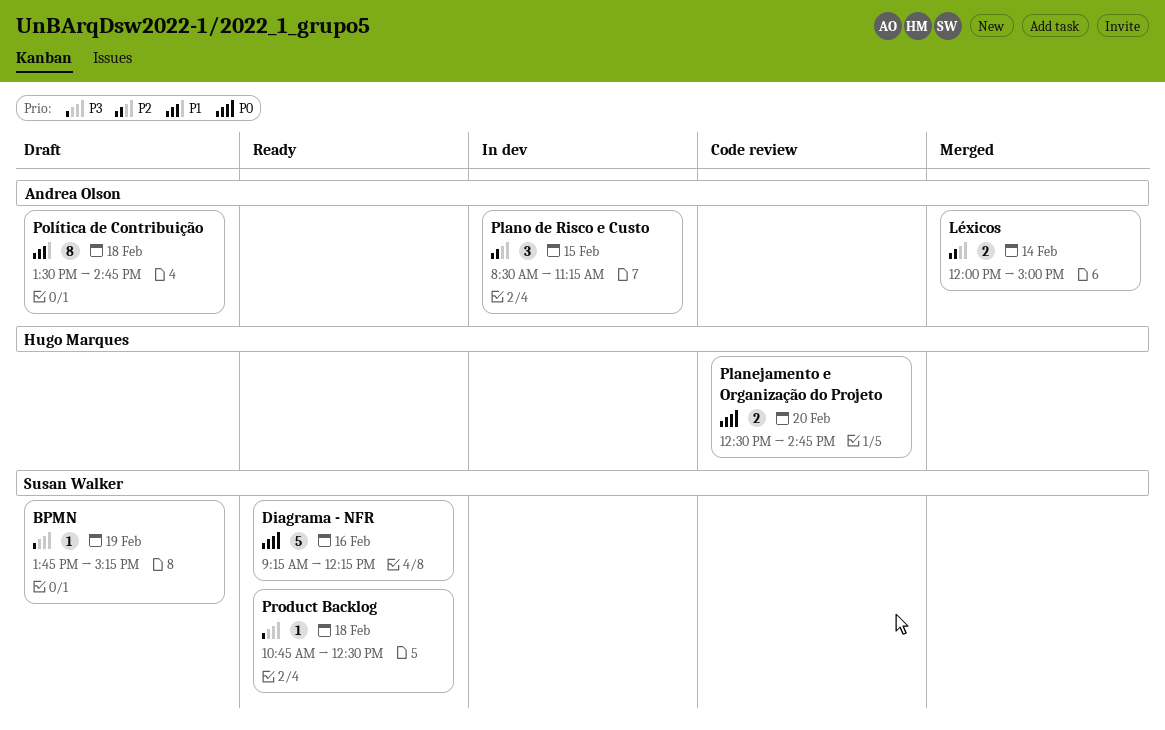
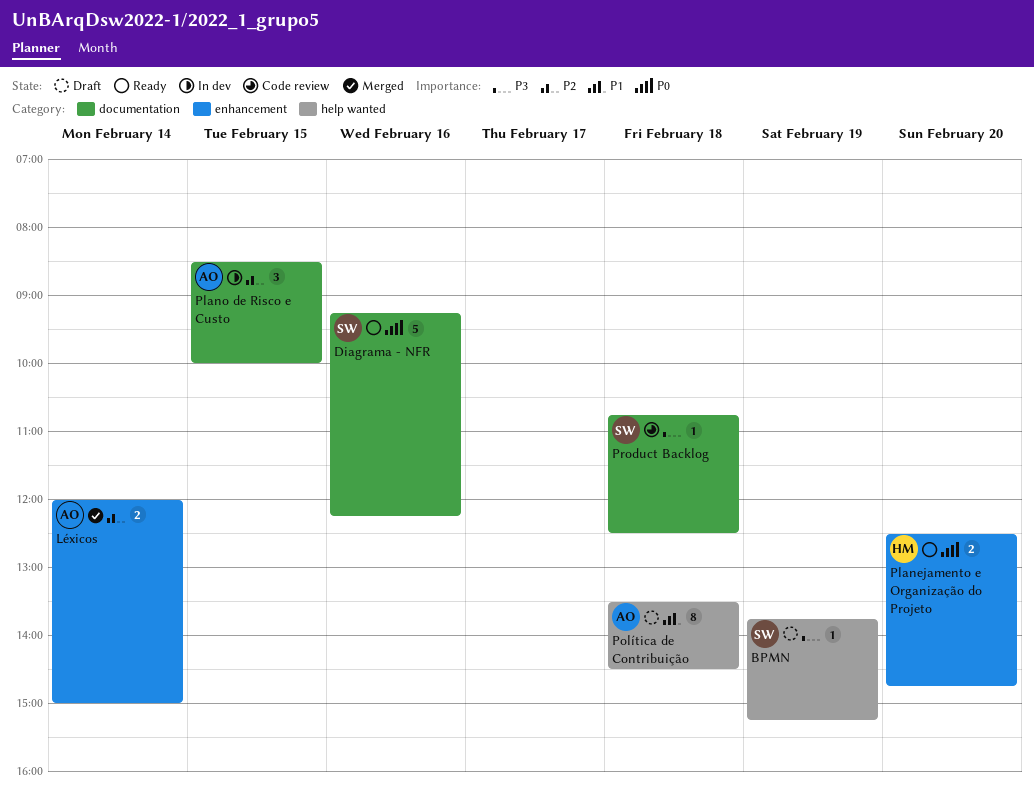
Planejamento e Organização do Projeto, status: Code review -> Ready
Plano de Risco e Custo, ends: 11:15 -> 10:00
Política de Contribuição, ends: 14:45 -> 14:30
Product Backlog, status: Ready -> Code review

